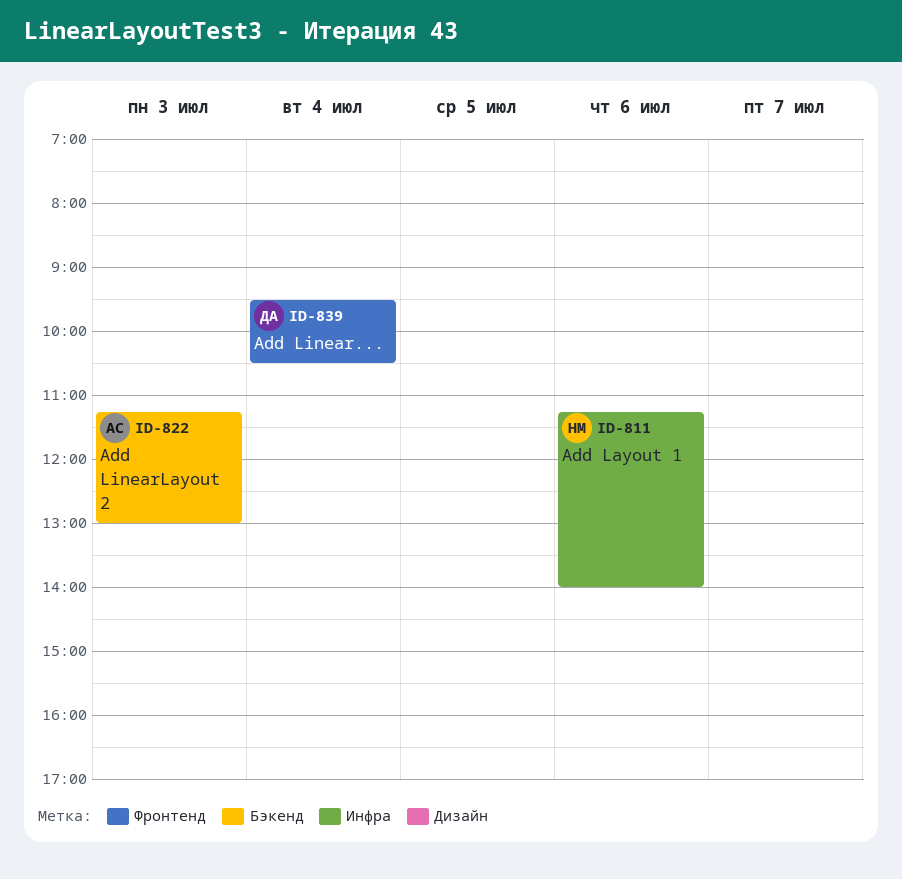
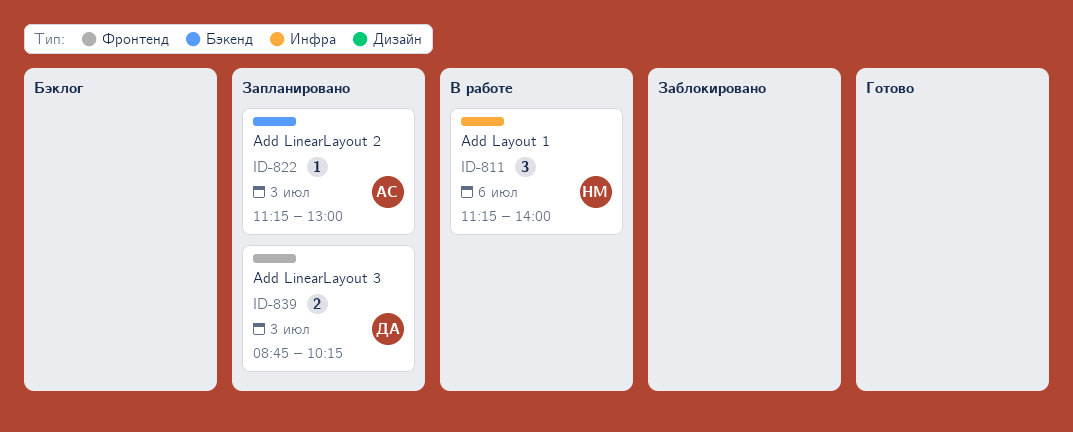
ID-839, day: Jul 4 -> Jul 3
ID-839, begins: 09:30 -> 08:45
ID-839, ends: 10:30 -> 10:15

